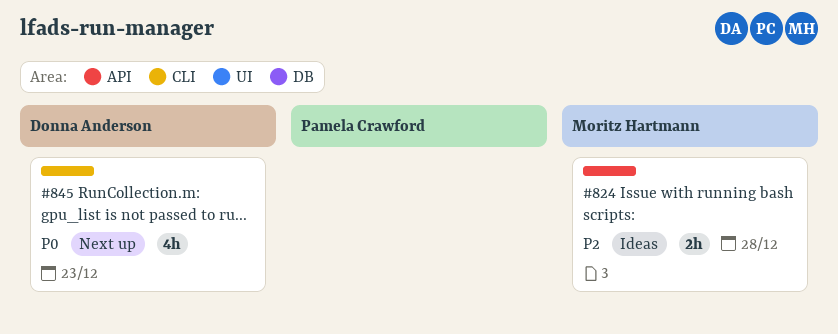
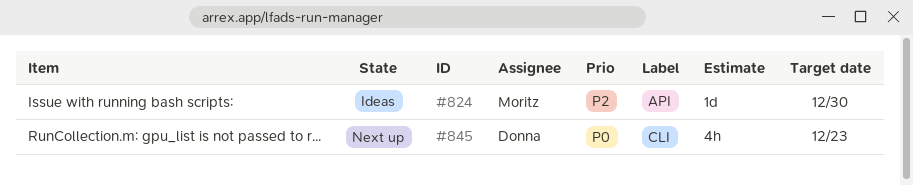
#824, estimate: 2h -> 1d
#824, due: Dec 28 -> Dec 30

